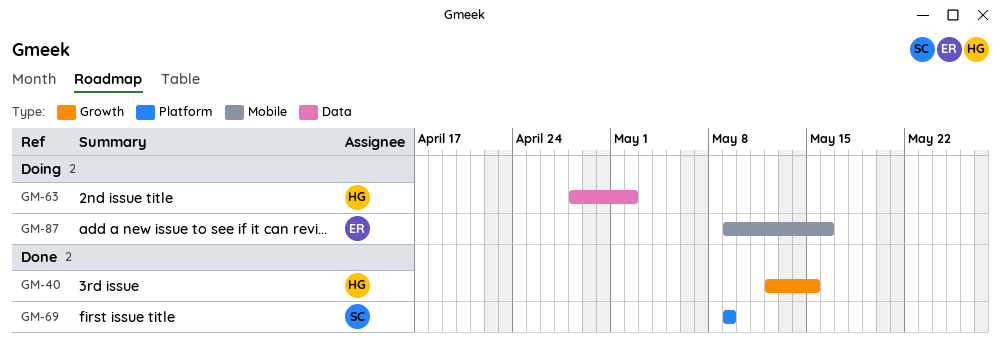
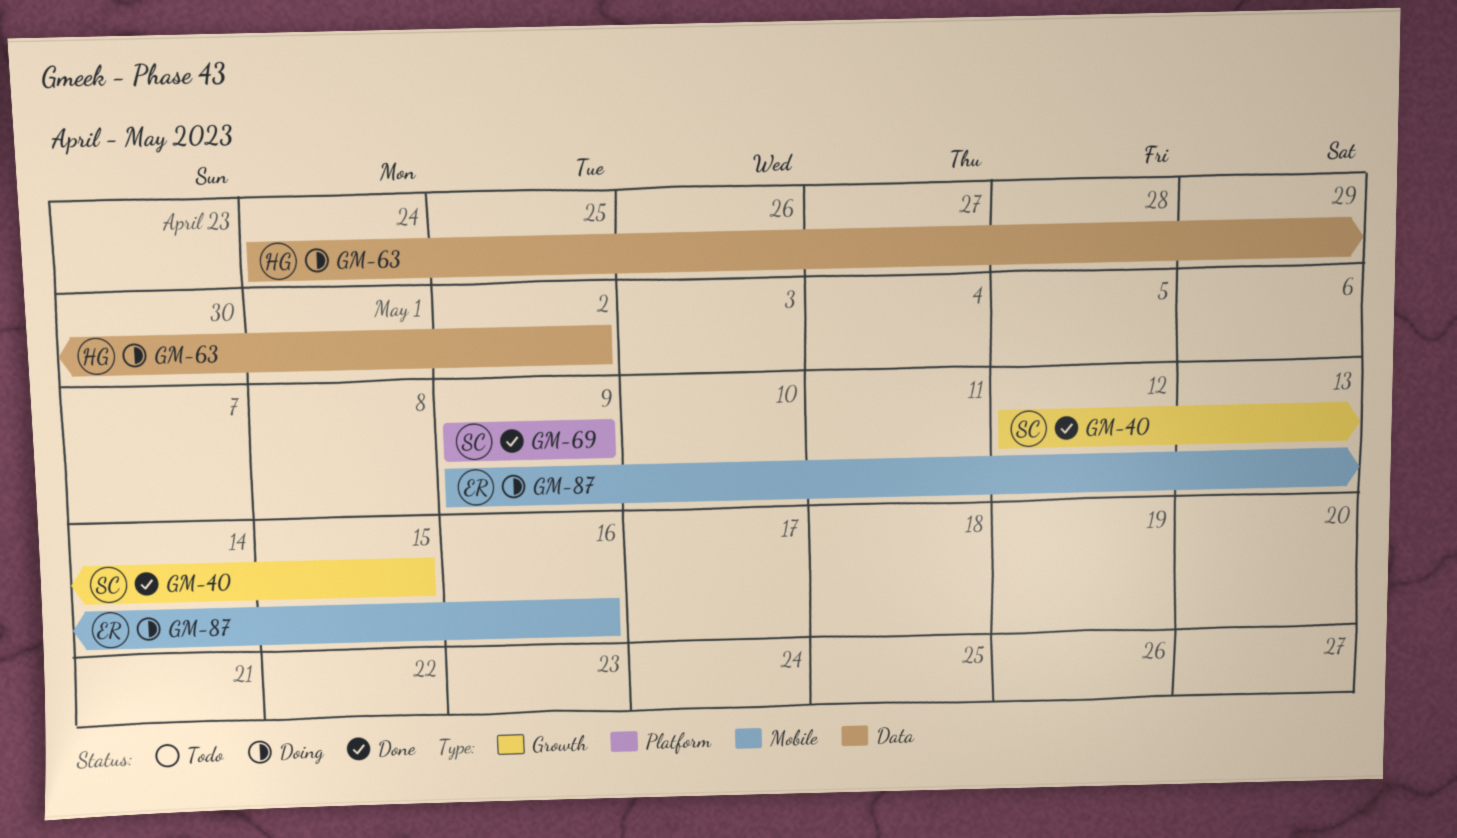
GM-40, owner: HG -> SC
GM-63, start: Apr 28 -> Apr 24

